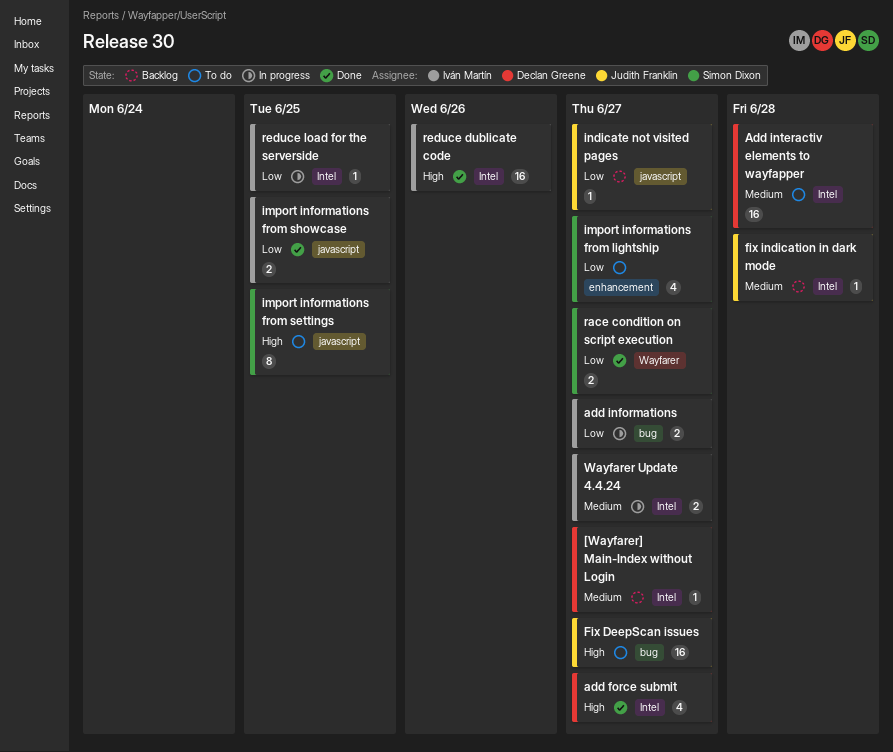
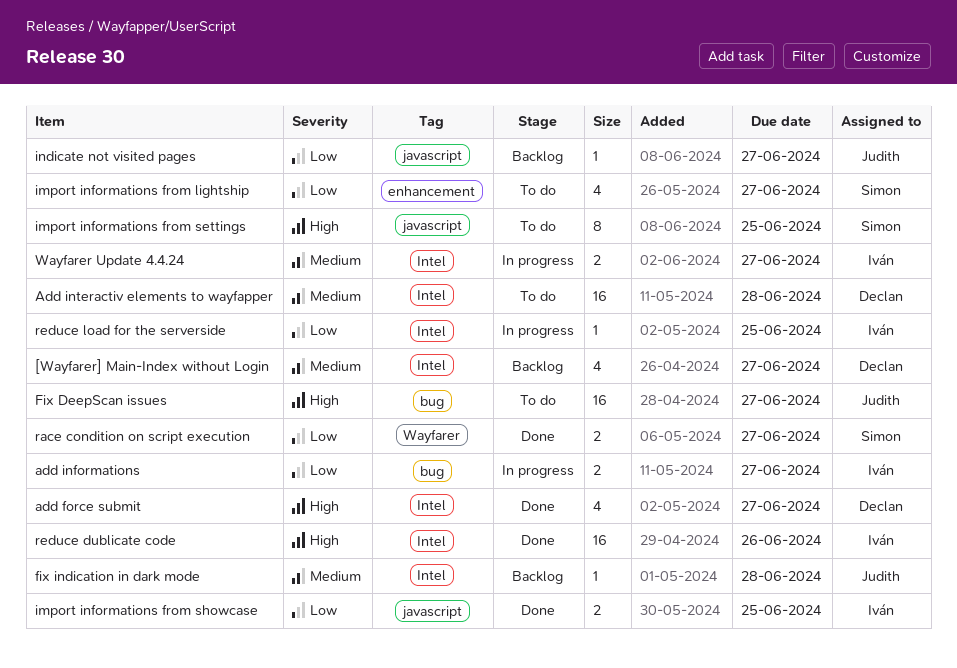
[Wayfarer] Main-Index without Login, estimate: 1 -> 4

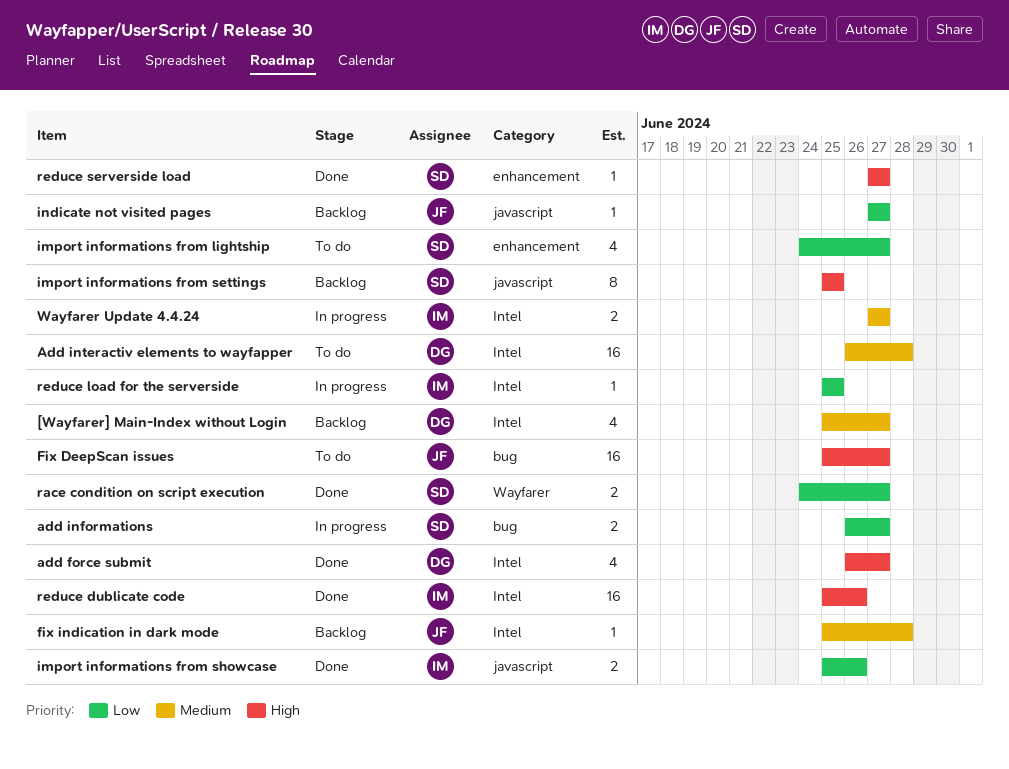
add informations, owner: Iván -> Simon
import informations from settings, status: To do -> Backlog
import informations from showcase, due: Jun 25 -> Jun 26
reduce serverside load: none -> present

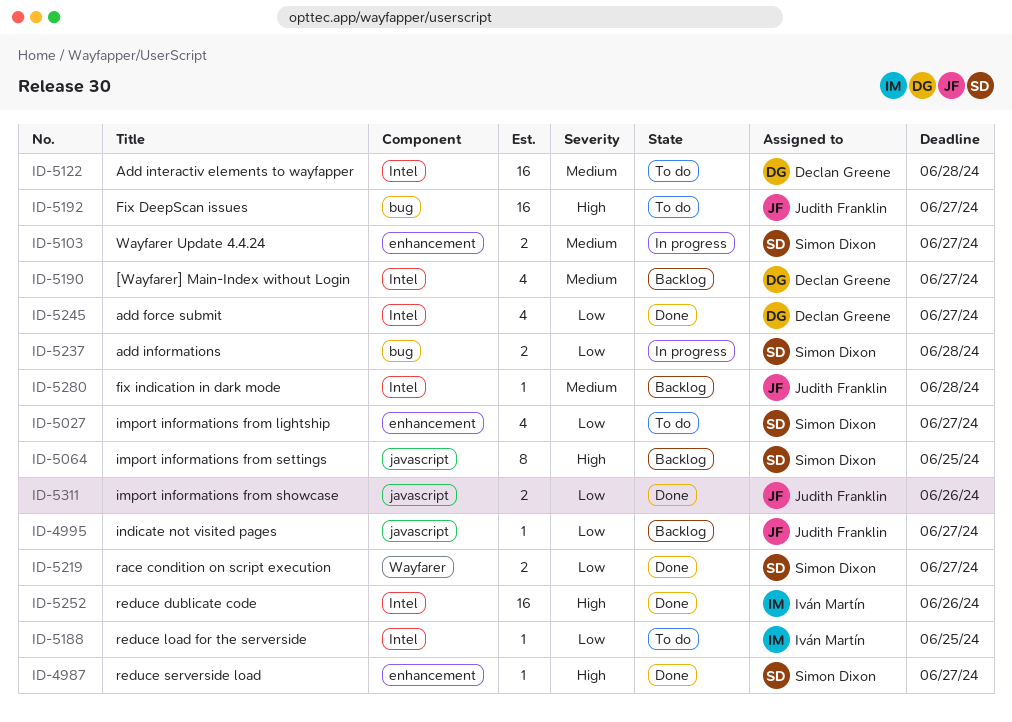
add force submit, priority: High -> Low
add informations, due: Jun 27 -> Jun 28
import informations from showcase, owner: Iván Martín -> Judith Franklin
reduce load for the serverside, status: In progress -> To do
Wayfarer Update 4.4.24, owner: Iván Martín -> Simon Dixon
Wayfarer Update 4.4.24, label: Intel -> enhancement

